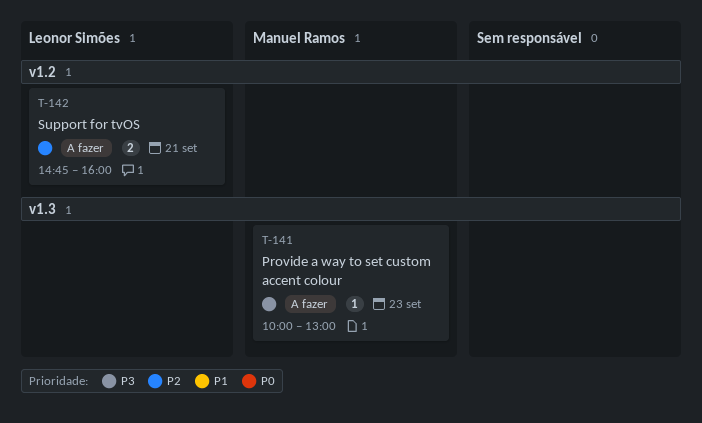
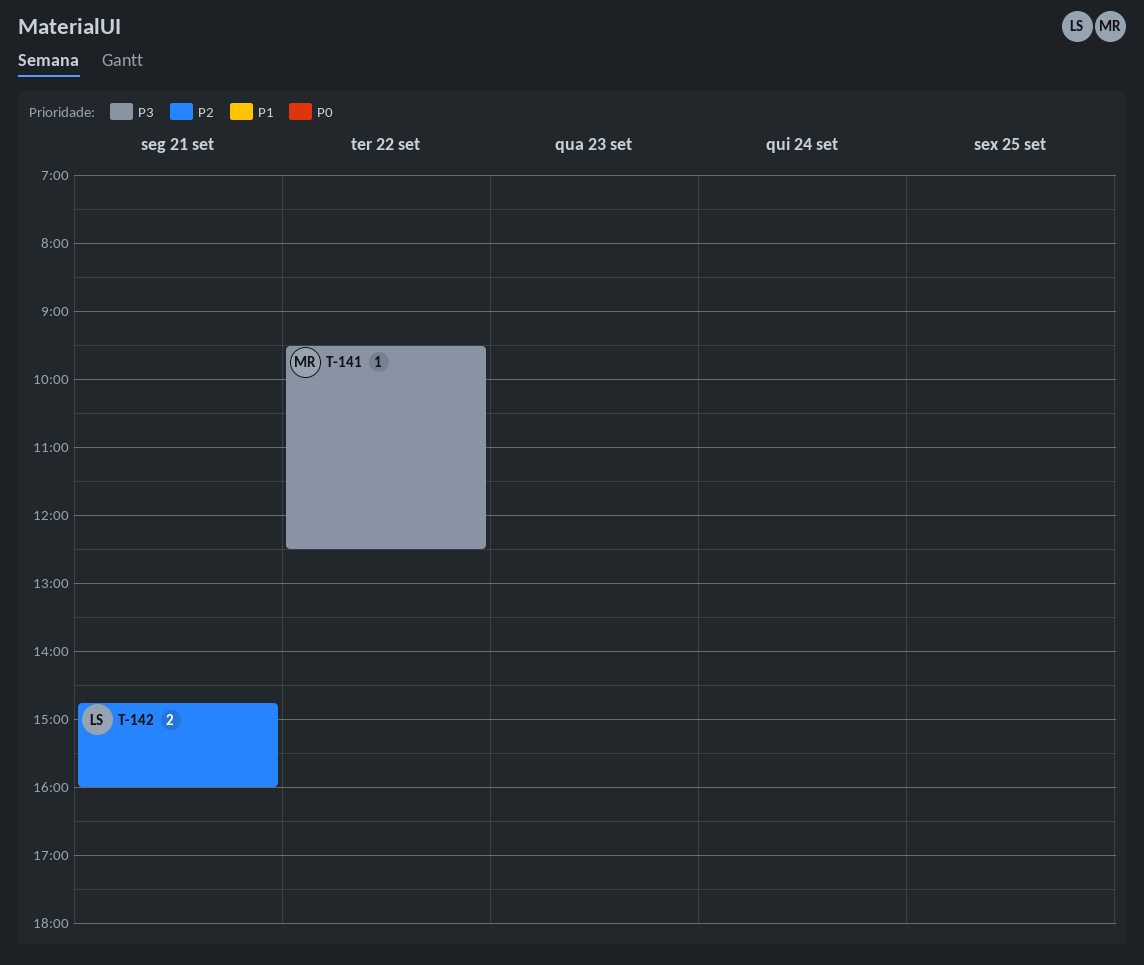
T-141, day: Sep 23 -> Sep 22
T-141, begins: 10:00 -> 09:30
T-141, ends: 13:00 -> 12:30

